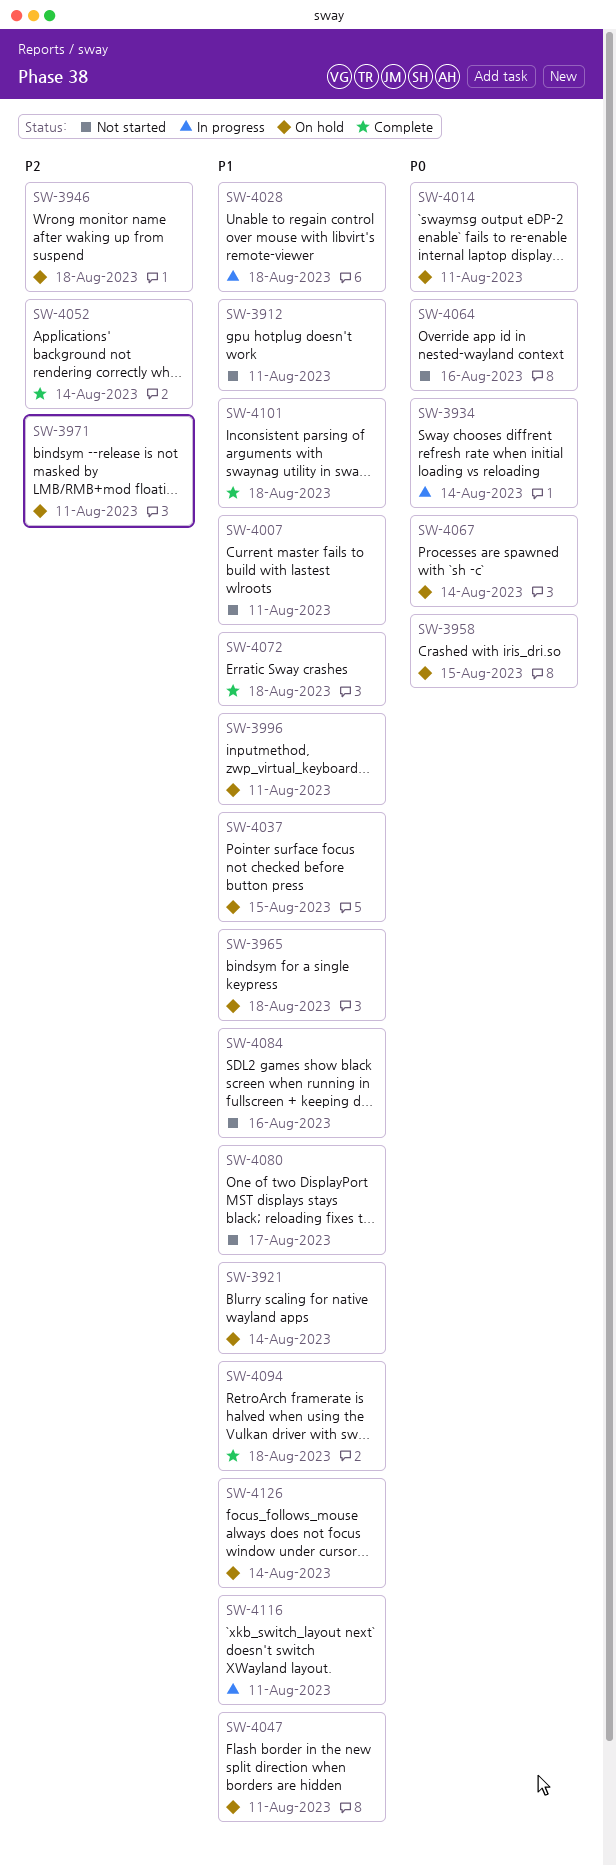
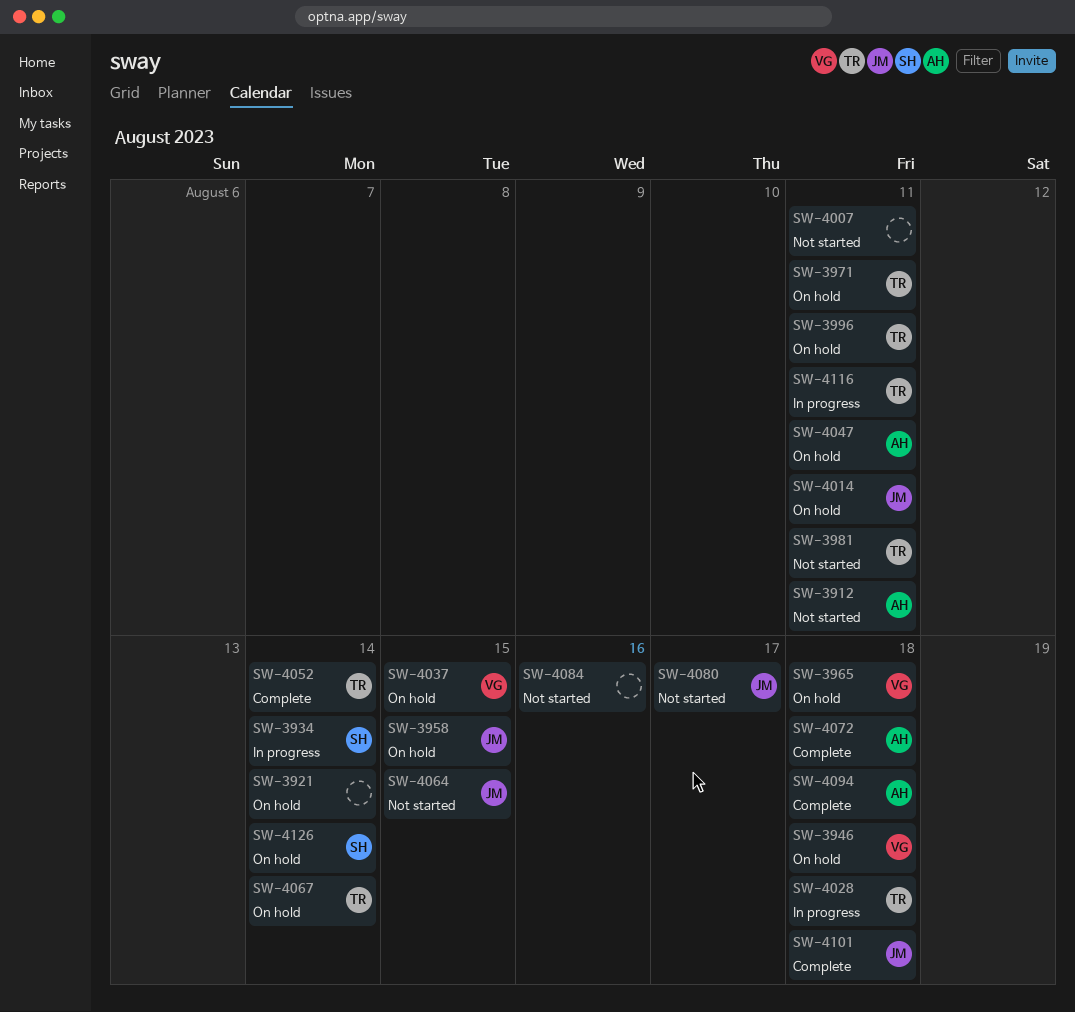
SW-3981: none -> present
SW-4064, due: Aug 16 -> Aug 15

